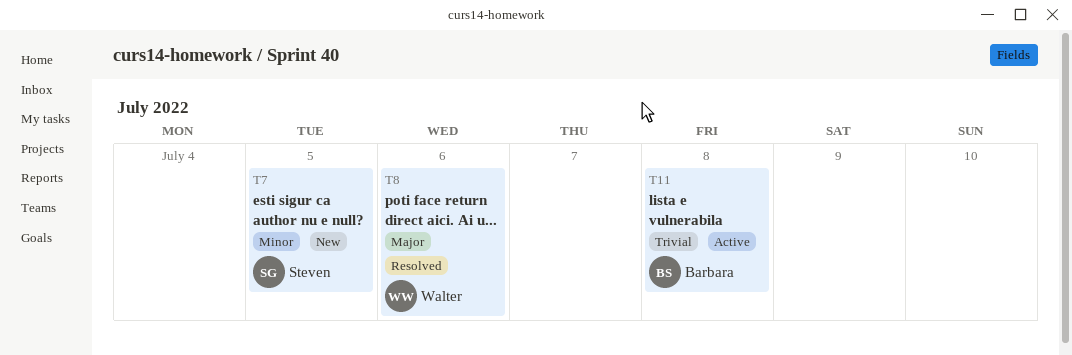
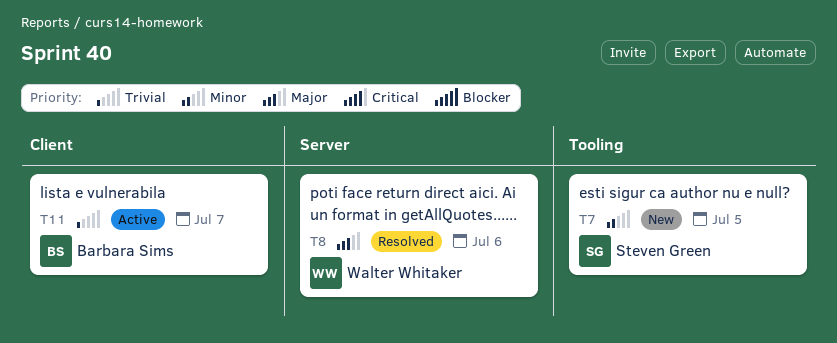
T11, due: Jul 8 -> Jul 7

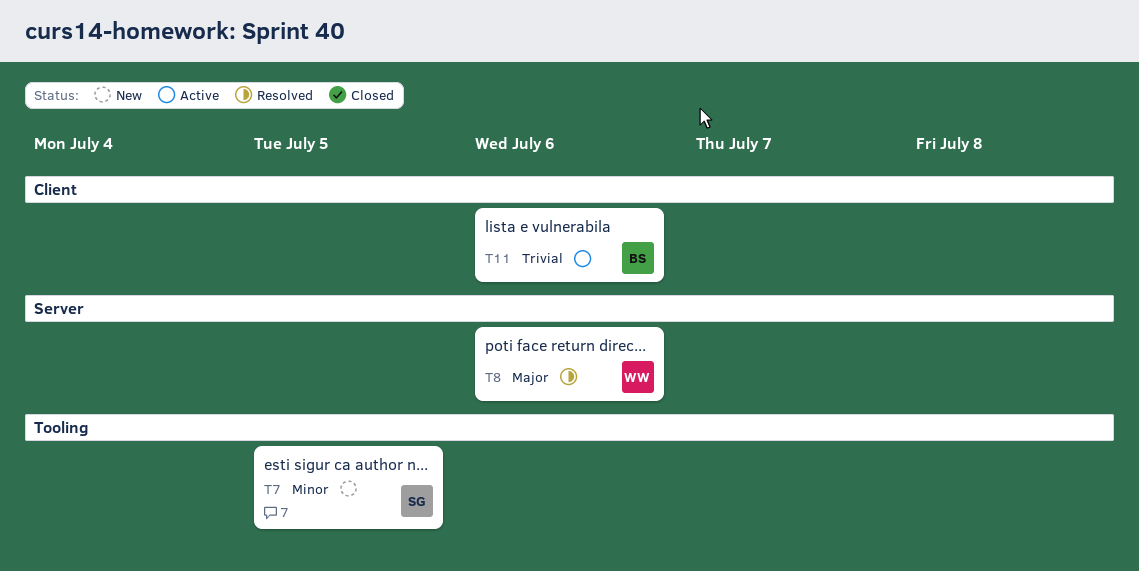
T11, due: Jul 7 -> Jul 6

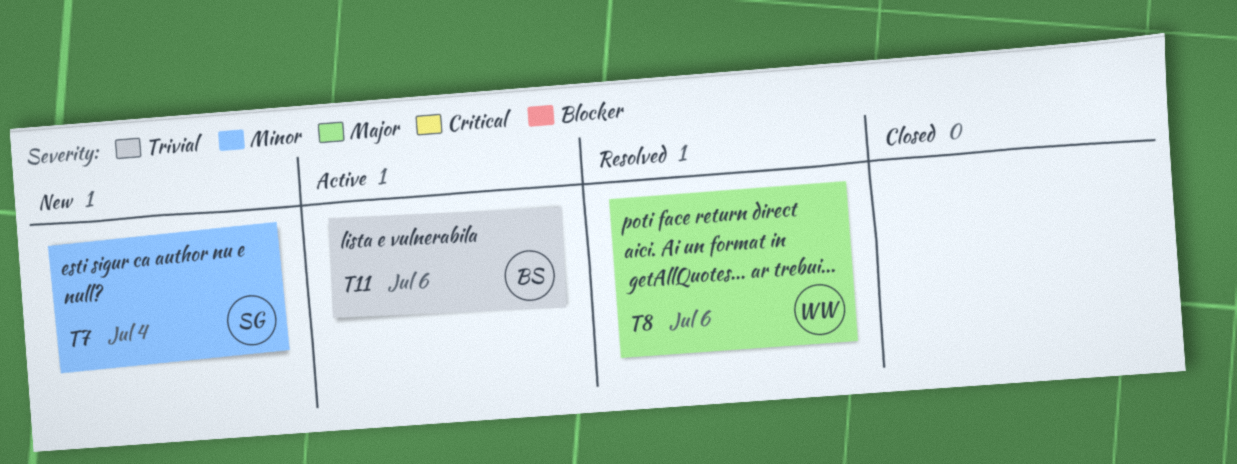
T7, due: Jul 5 -> Jul 4

